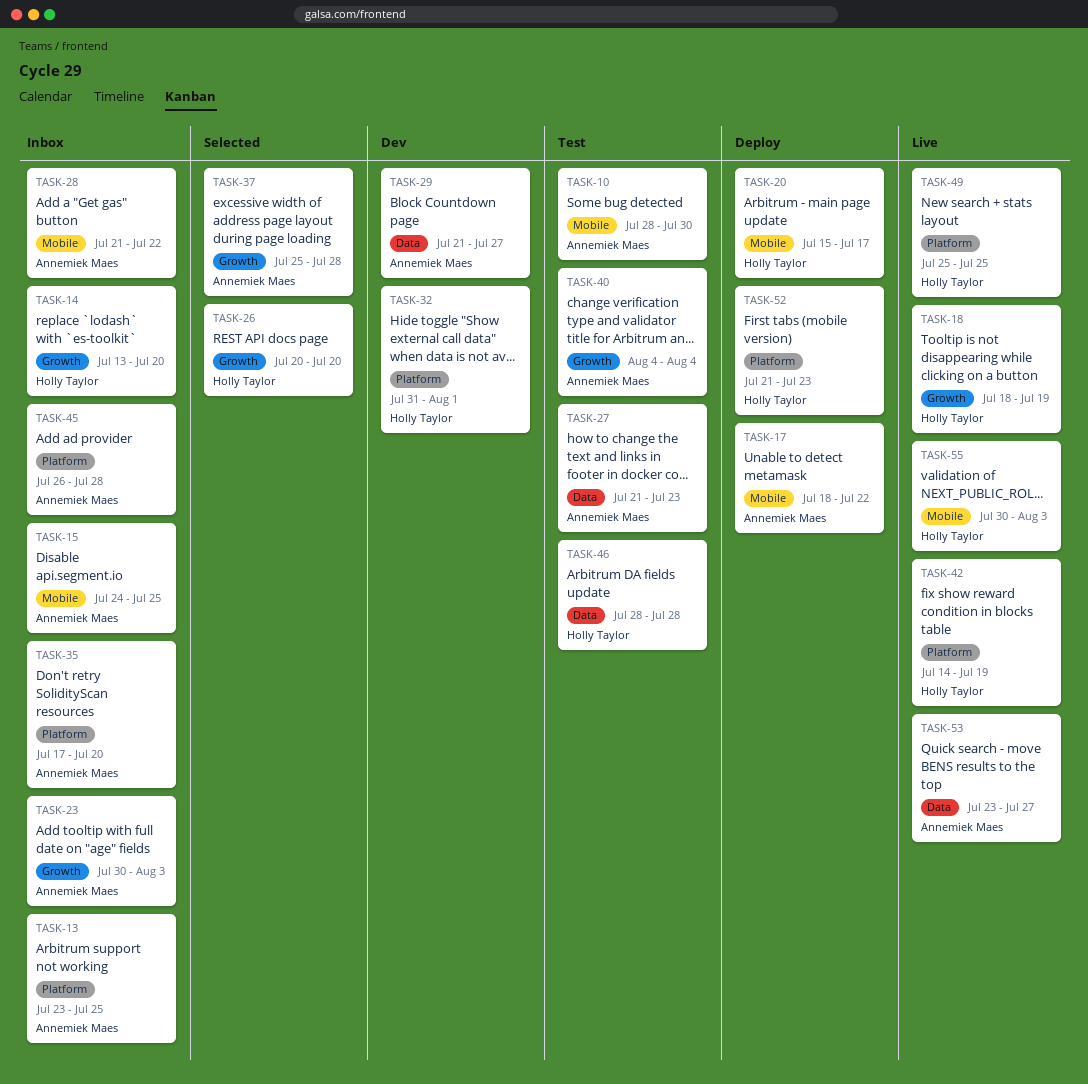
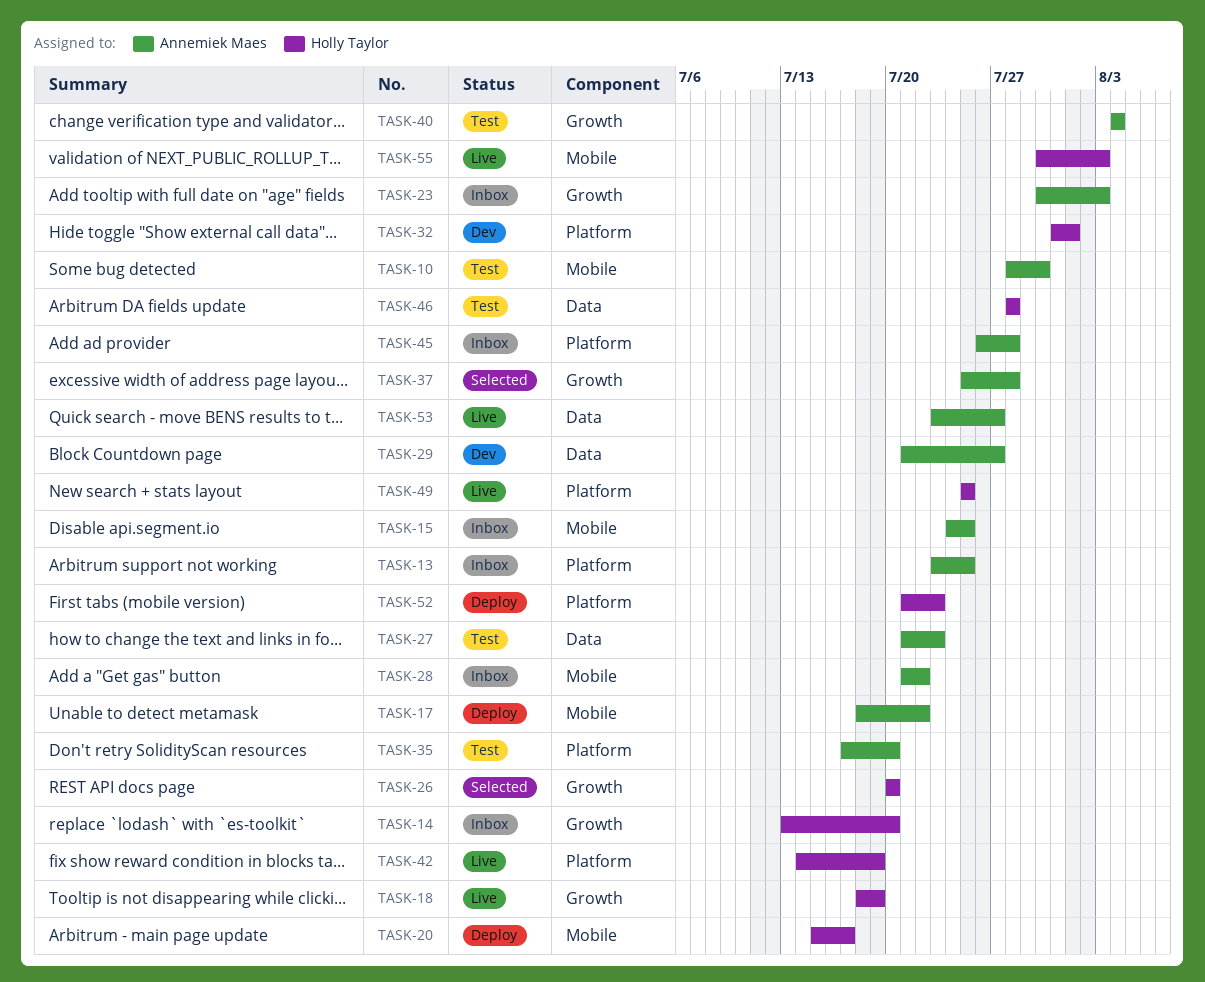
TASK-35, status: Inbox -> Test

